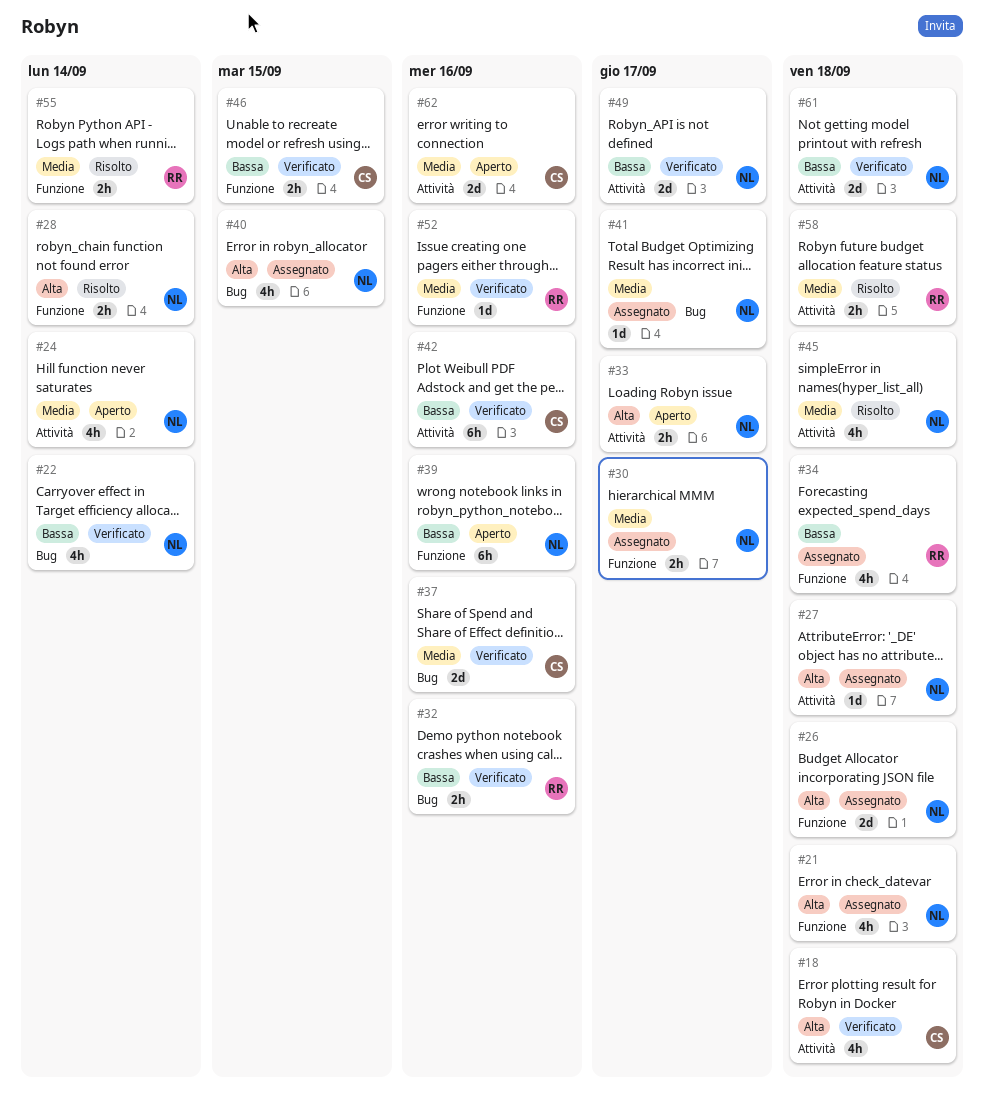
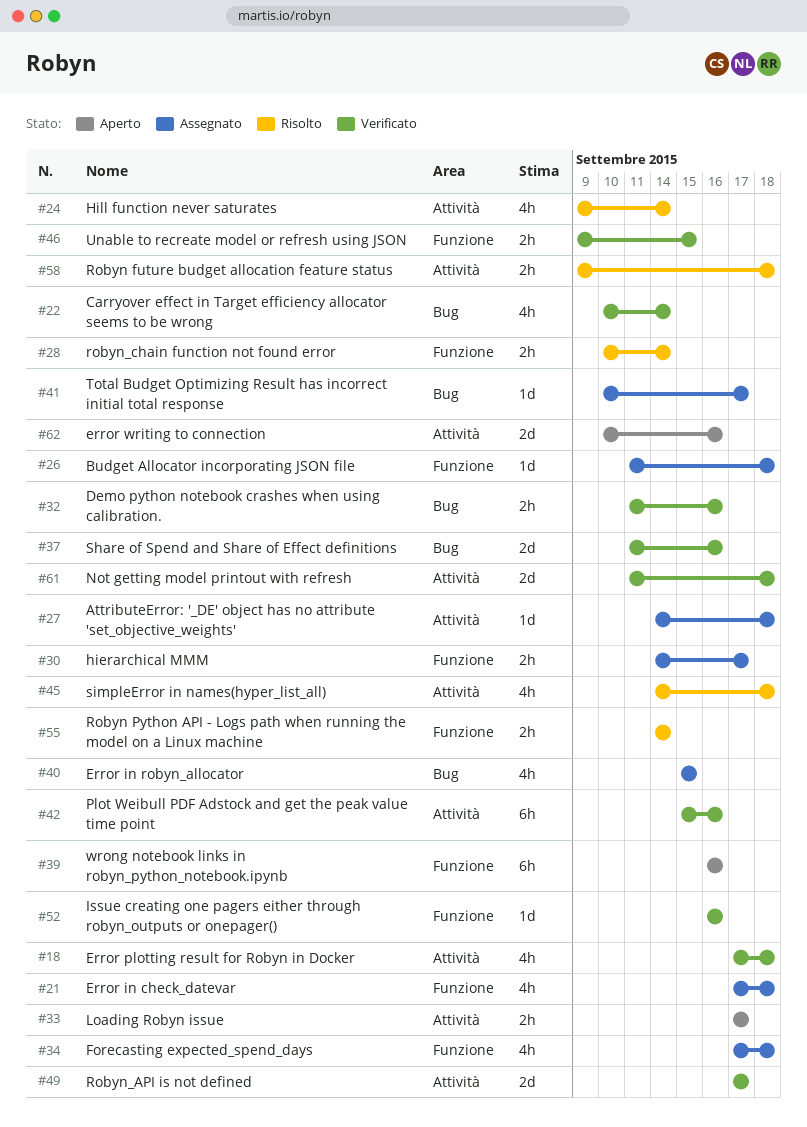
#24, status: Aperto -> Risolto
#26, estimate: 2d -> 1d

